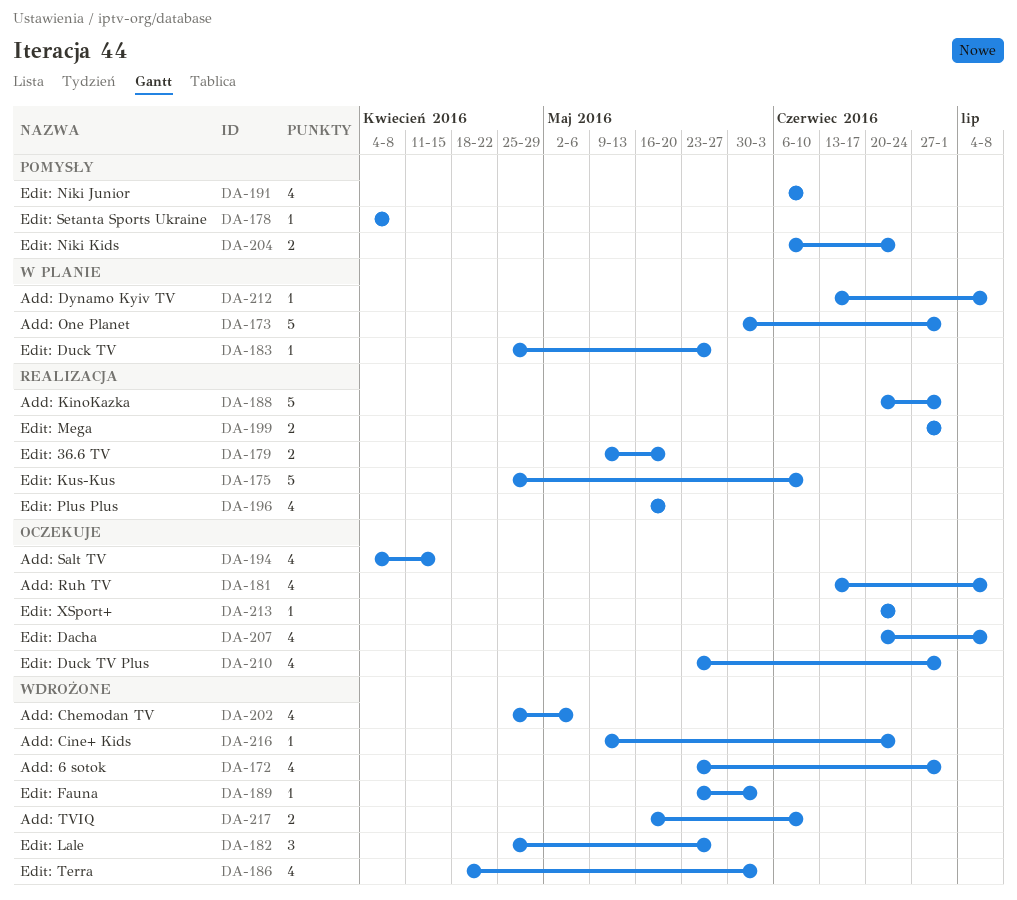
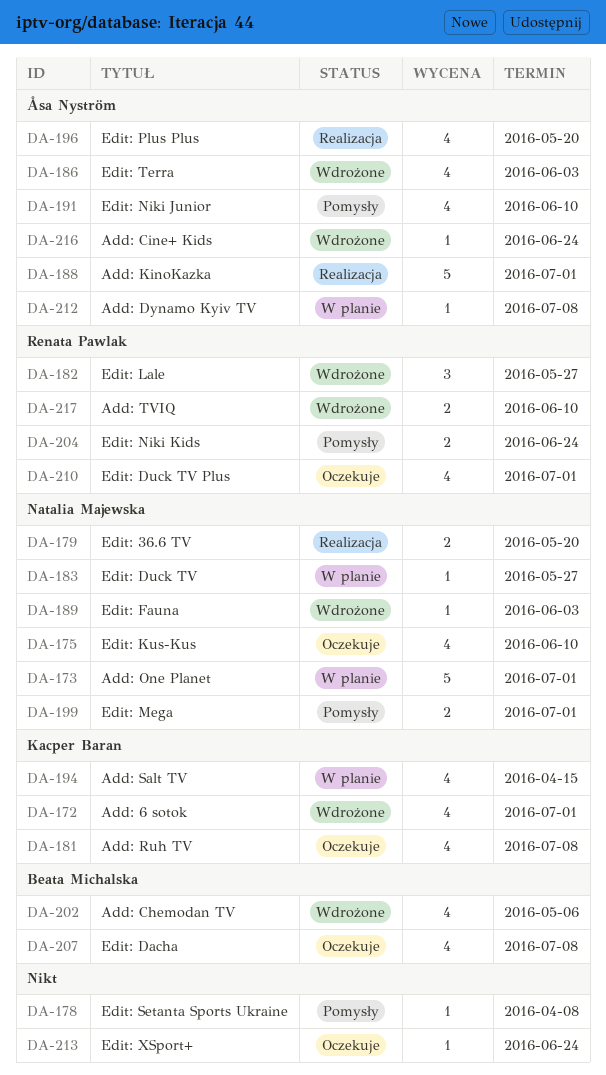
DA-175, status: Realizacja -> Oczekuje
DA-175, estimate: 5 -> 4
DA-194, status: Oczekuje -> W planie
DA-199, status: Realizacja -> Pomysły

